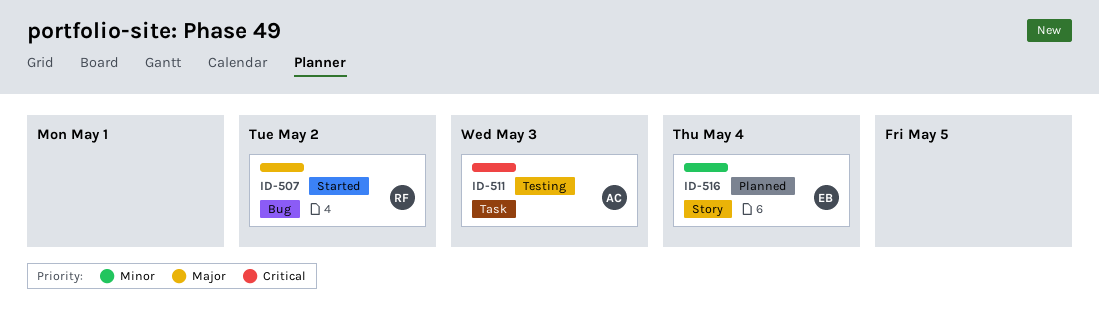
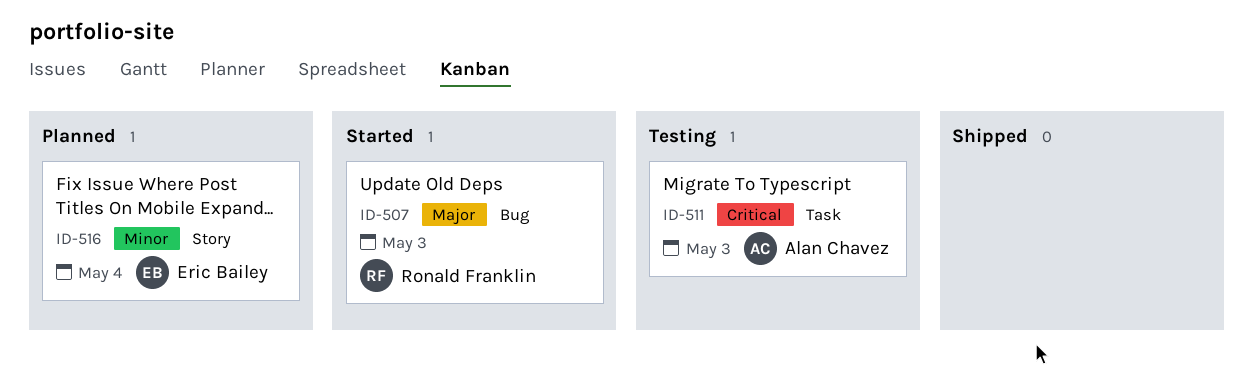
ID-507, due: May 2 -> May 3

